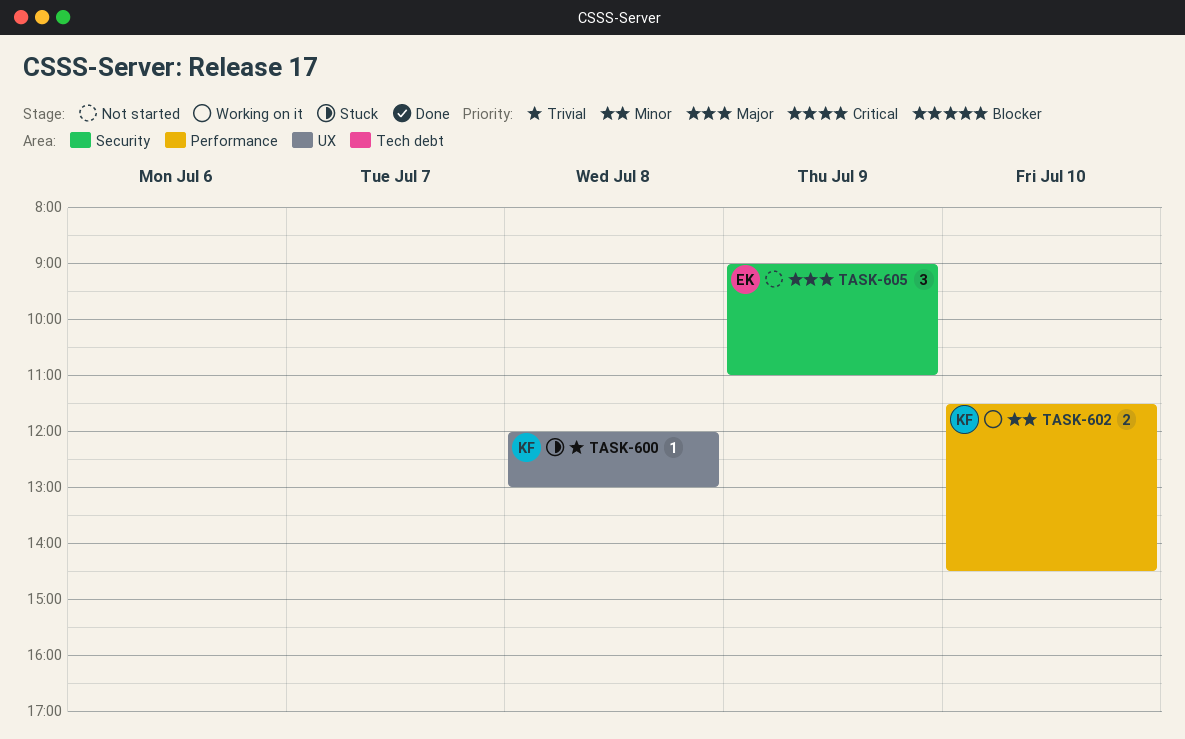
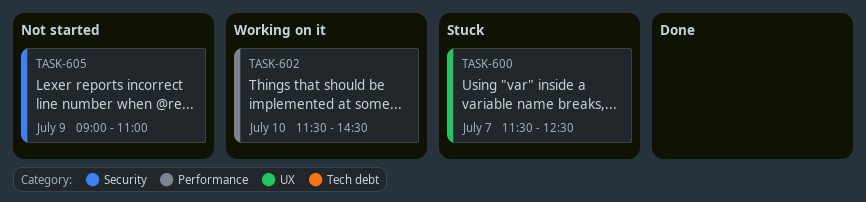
TASK-600, day: Jul 8 -> Jul 7
TASK-600, begins: 12:00 -> 11:30
TASK-600, ends: 13:00 -> 12:30

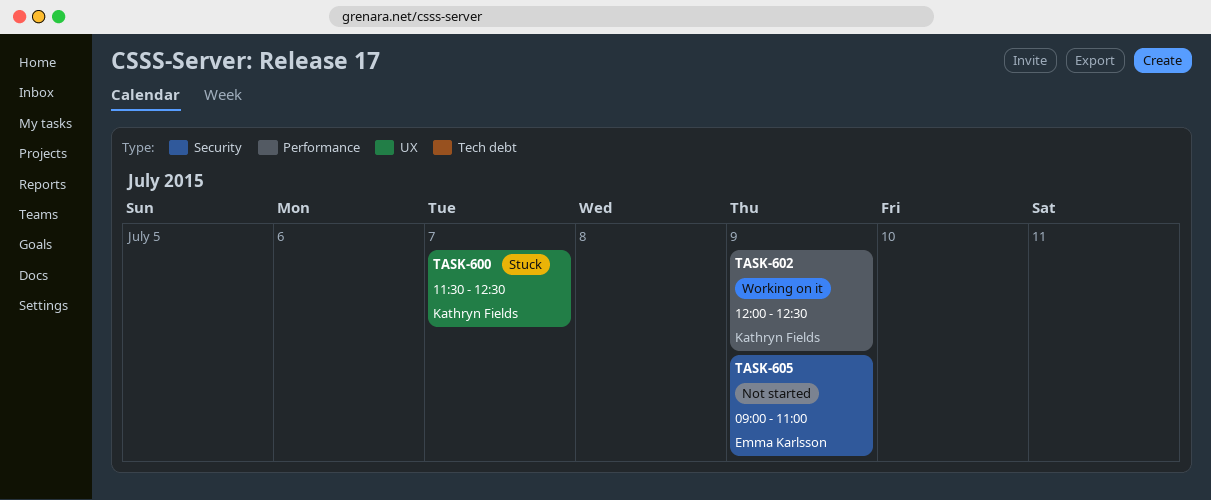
TASK-602, day: Jul 10 -> Jul 9
TASK-602, begins: 11:30 -> 12:00
TASK-602, ends: 14:30 -> 12:30

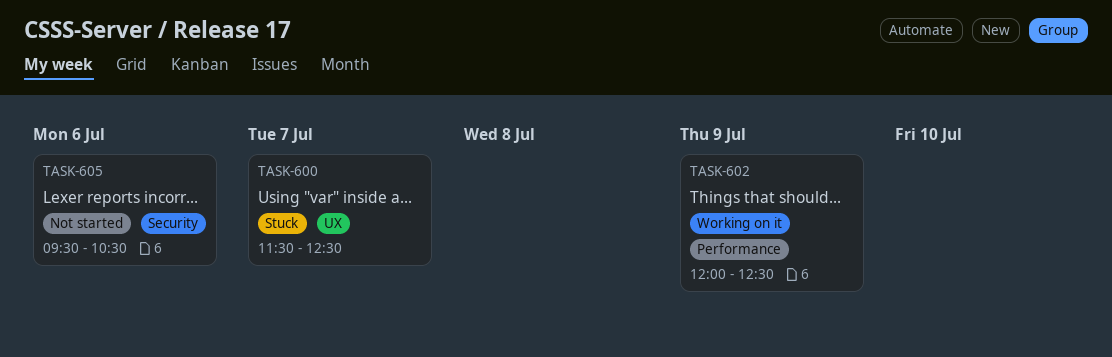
TASK-605, day: Jul 9 -> Jul 6
TASK-605, begins: 09:00 -> 09:30
TASK-605, ends: 11:00 -> 10:30

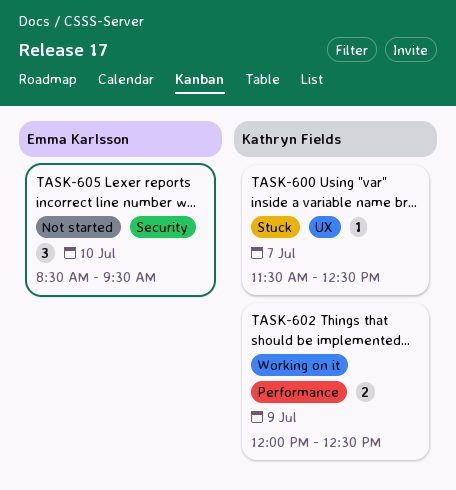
TASK-605, day: Jul 6 -> Jul 10
TASK-605, begins: 09:30 -> 08:30
TASK-605, ends: 10:30 -> 09:30

